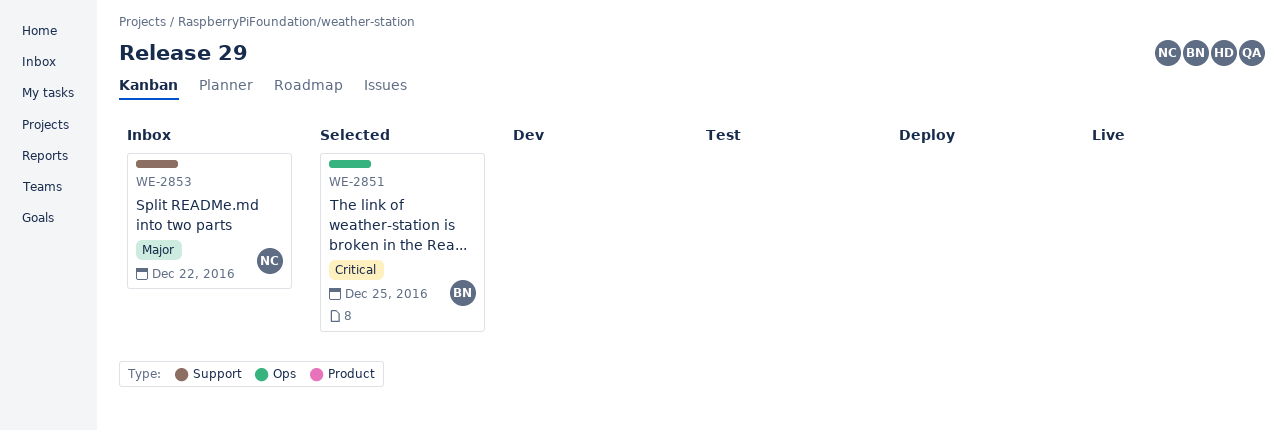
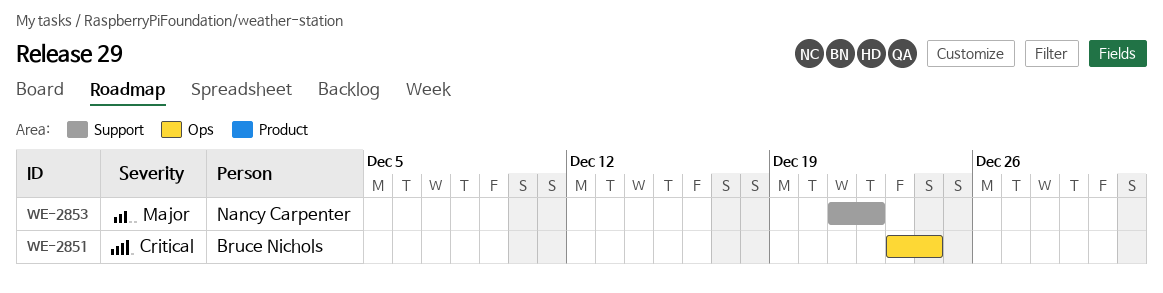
WE-2851, due: Dec 25 -> Dec 24

